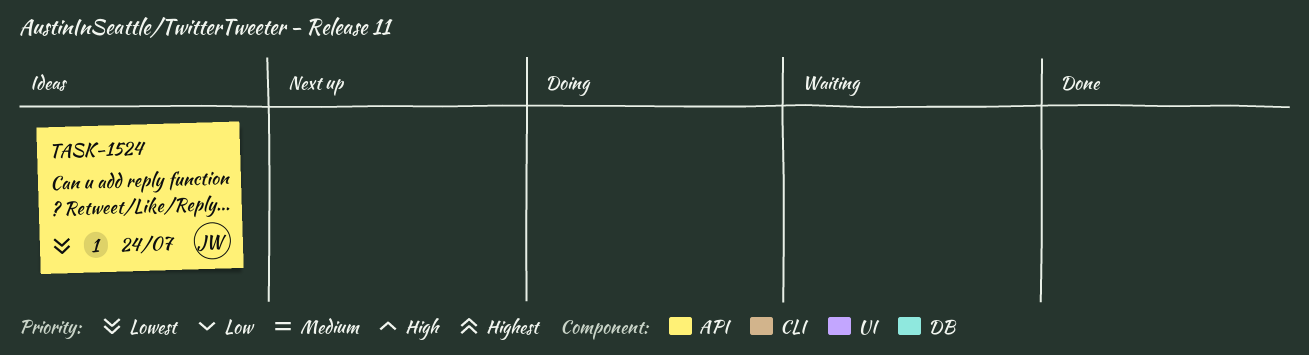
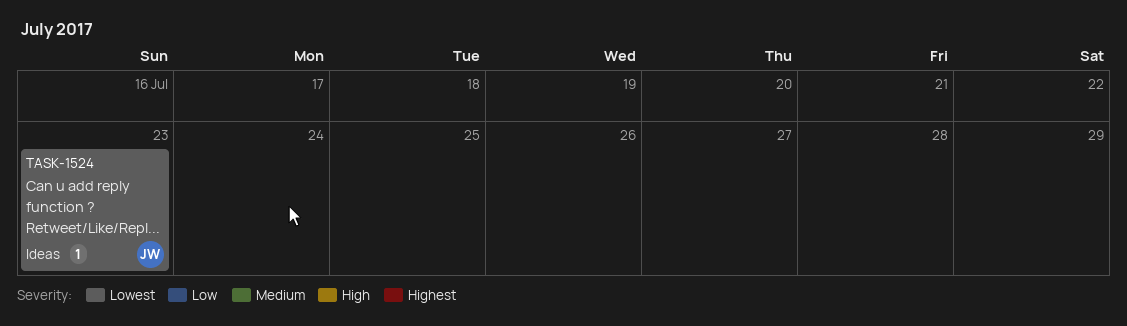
TASK-1524, due: Jul 24 -> Jul 23

